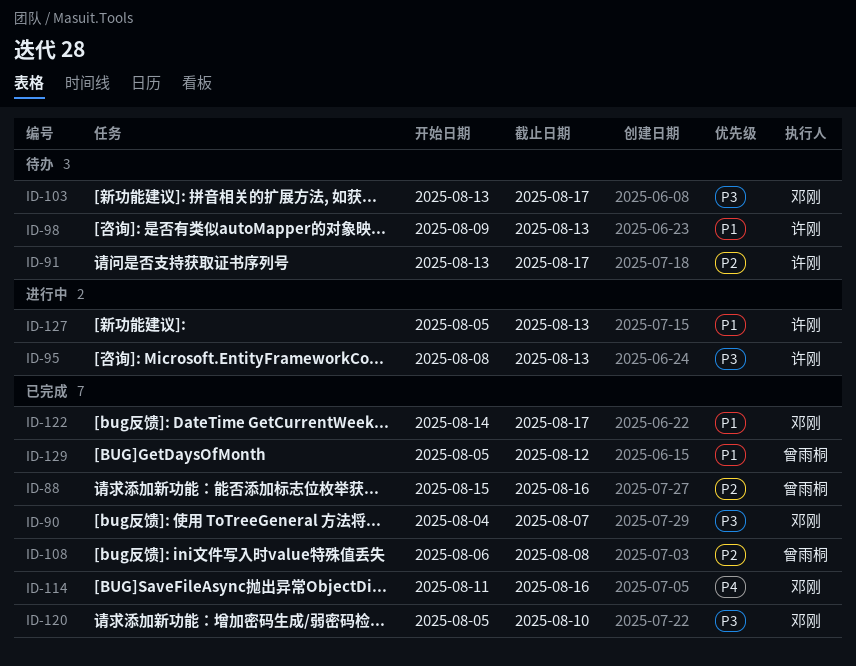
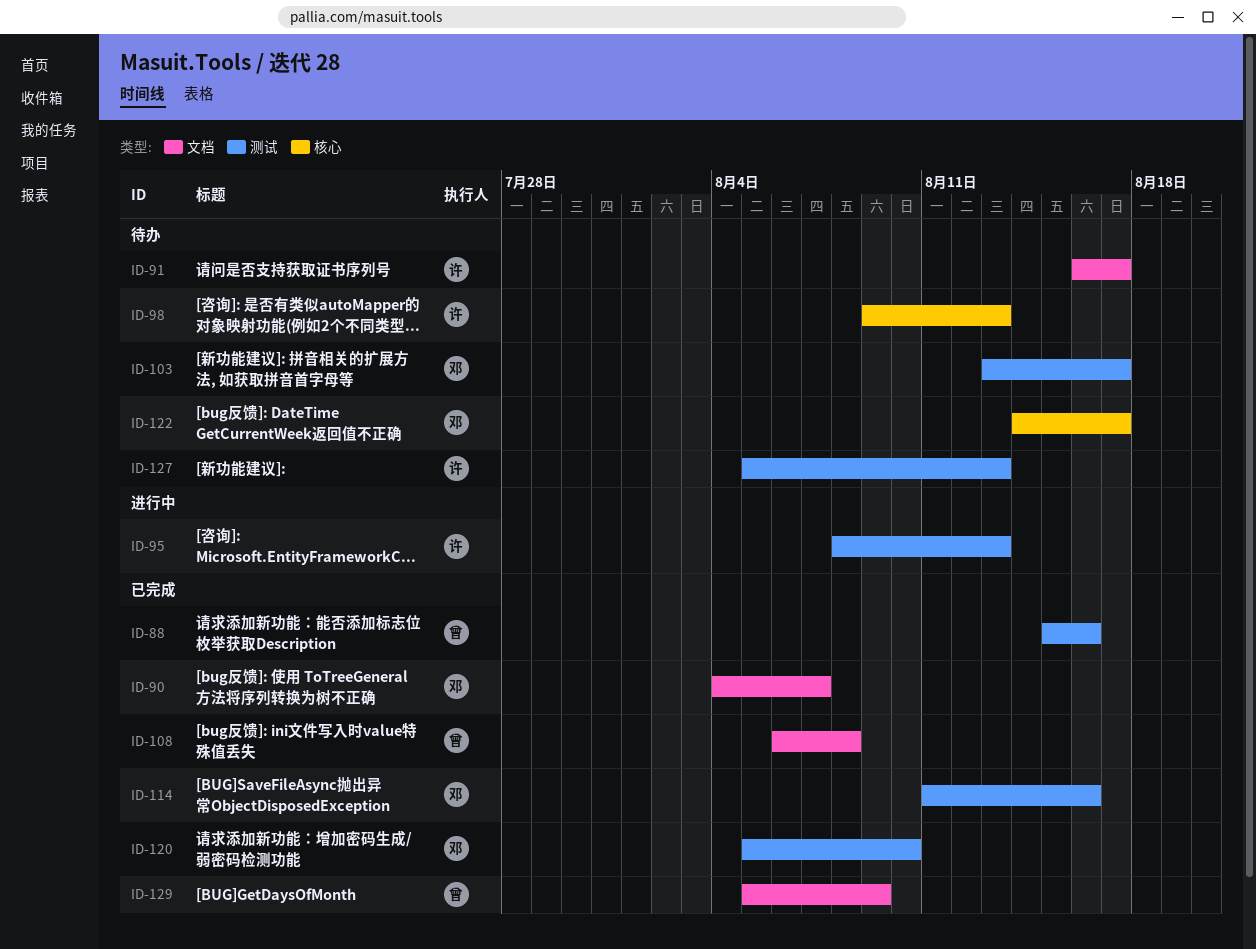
ID-91, start: Aug 13 -> Aug 16
ID-122, status: 已完成 -> 待办
ID-127, status: 进行中 -> 待办
ID-129, due: Aug 12 -> Aug 9

